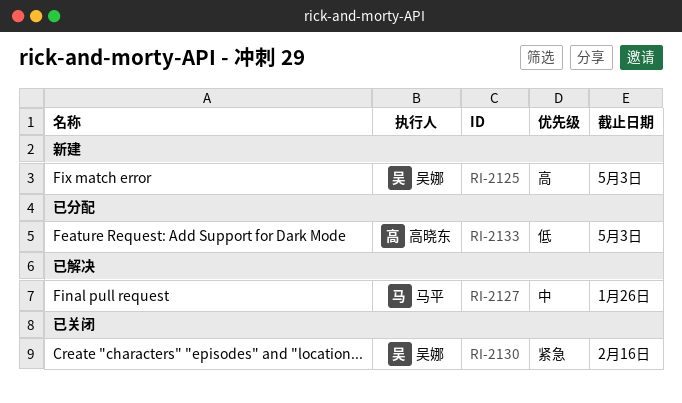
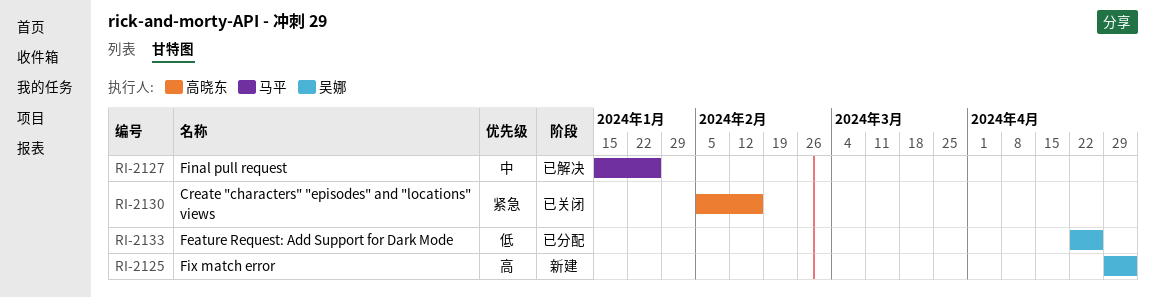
RI-2130, owner: 吴娜 -> 高晓东
RI-2133, owner: 高晓东 -> 吴娜
RI-2133, due: May 3 -> Apr 26

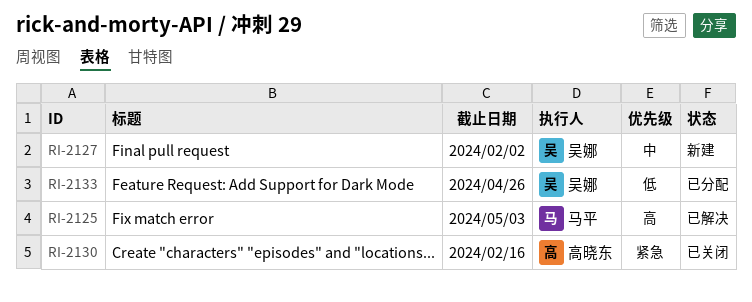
RI-2125, status: 新建 -> 已解决
RI-2125, owner: 吴娜 -> 马平
RI-2127, status: 已解决 -> 新建
RI-2127, owner: 马平 -> 吴娜
RI-2127, due: Jan 26 -> Feb 2

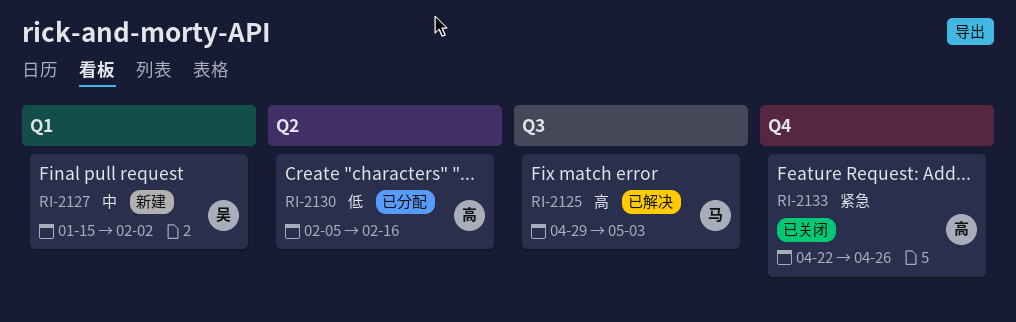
RI-2130, status: 已关闭 -> 已分配
RI-2130, priority: 紧急 -> 低
RI-2133, status: 已分配 -> 已关闭
RI-2133, owner: 吴娜 -> 高晓东
RI-2133, priority: 低 -> 紧急

